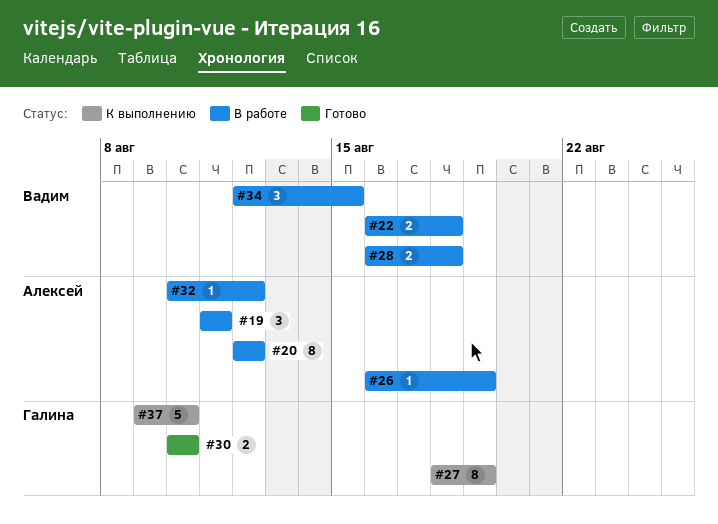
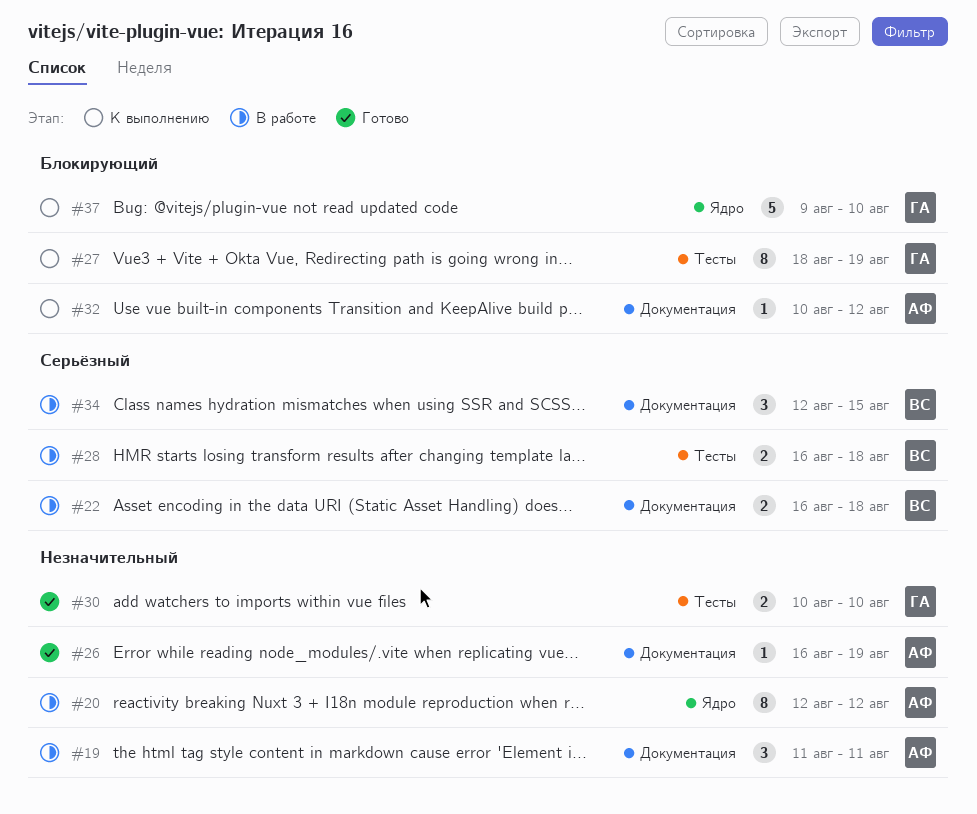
#26, status: В работе -> Готово
#32, status: В работе -> К выполнению

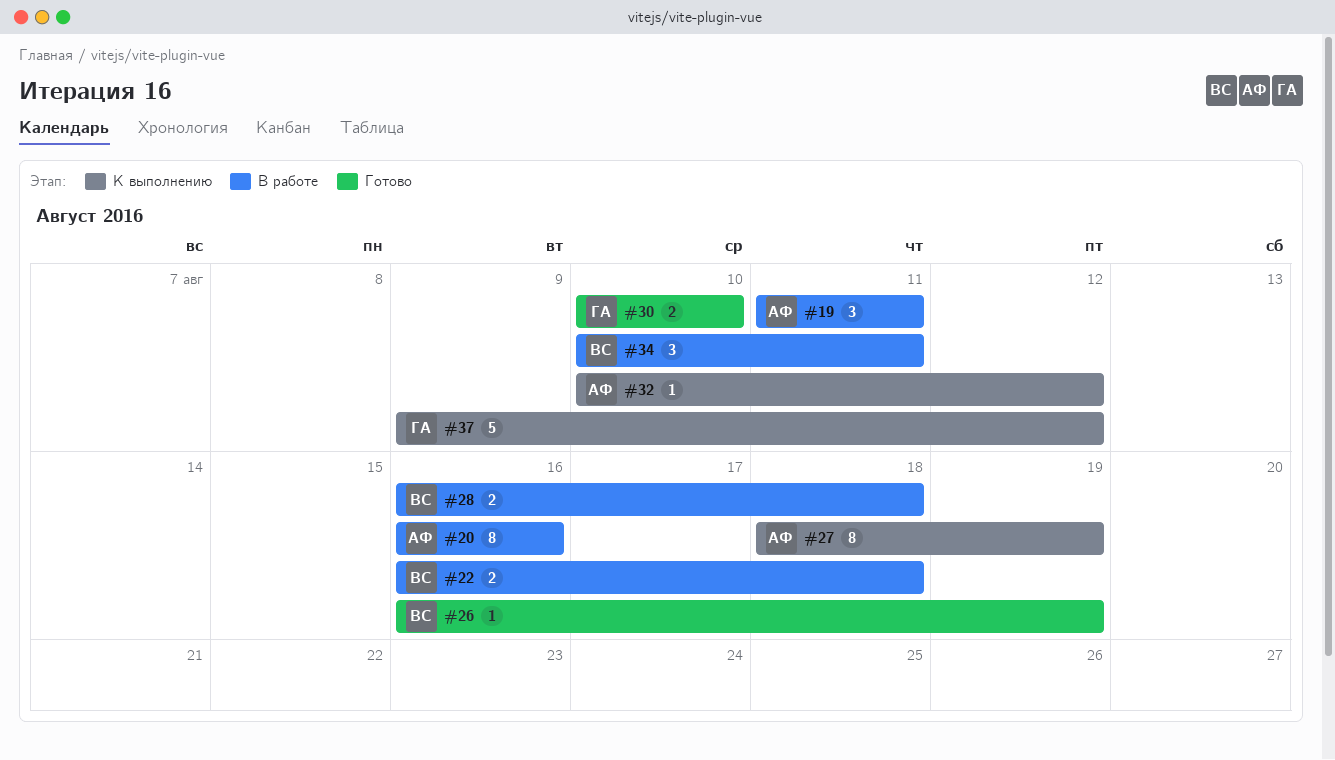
#20, start: Aug 12 -> Aug 16
#20, due: Aug 12 -> Aug 16
#26, owner: АФ -> ВС
#27, owner: ГА -> АФ
#34, start: Aug 12 -> Aug 10
#34, due: Aug 15 -> Aug 11
#37, due: Aug 10 -> Aug 12

